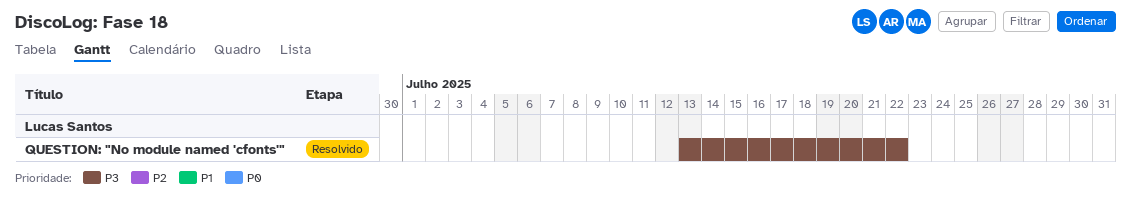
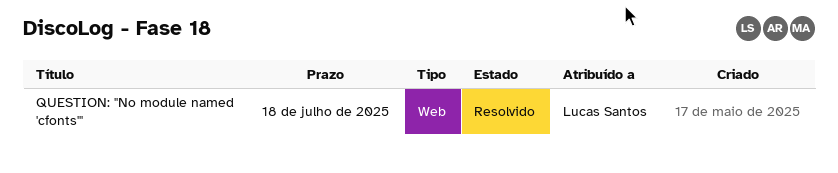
QUESTION: "No module named 'cfonts'", due: Jul 22 -> Jul 18

